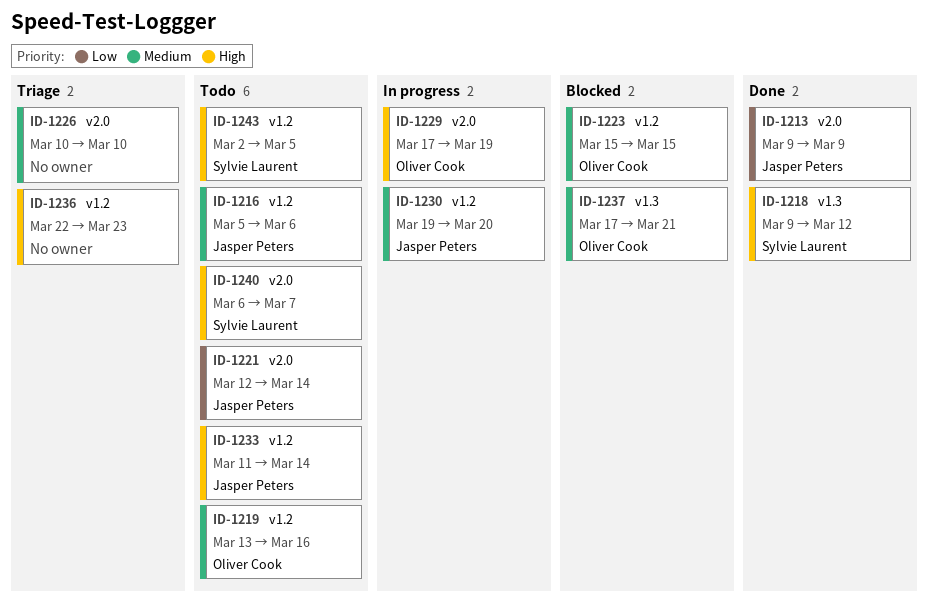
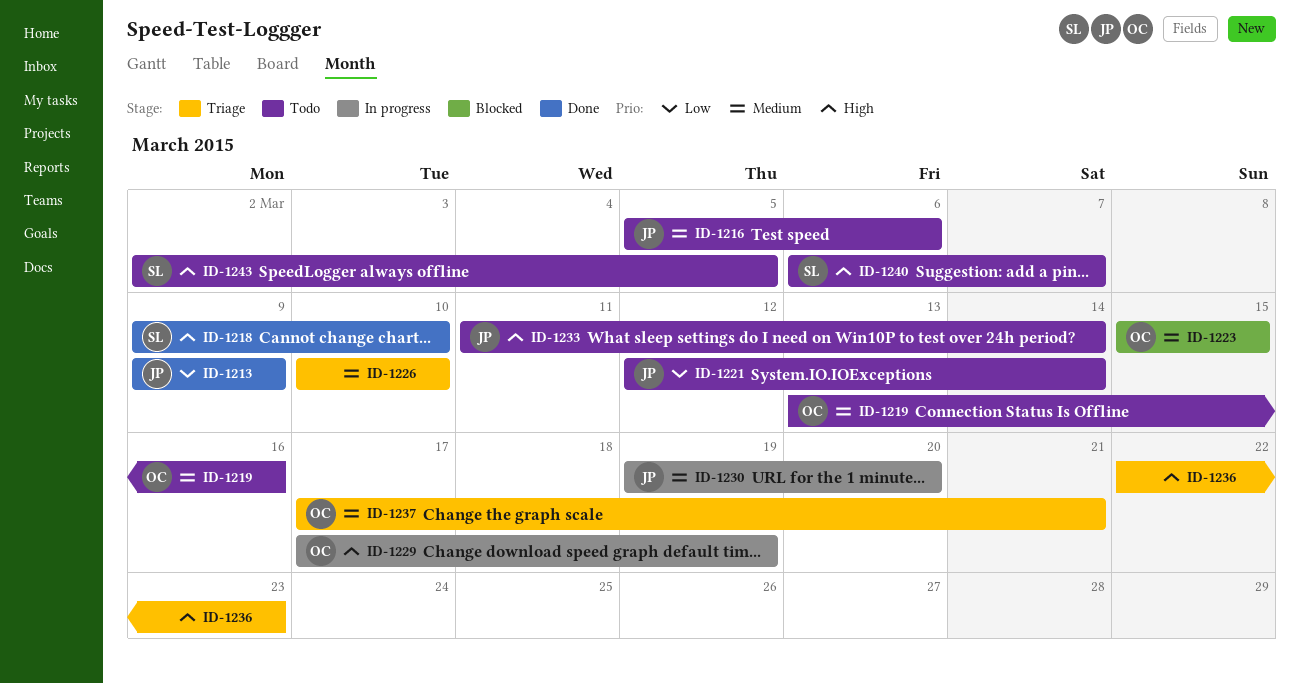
ID-1218, due: Mar 12 -> Mar 10
ID-1237, status: Blocked -> Triage

